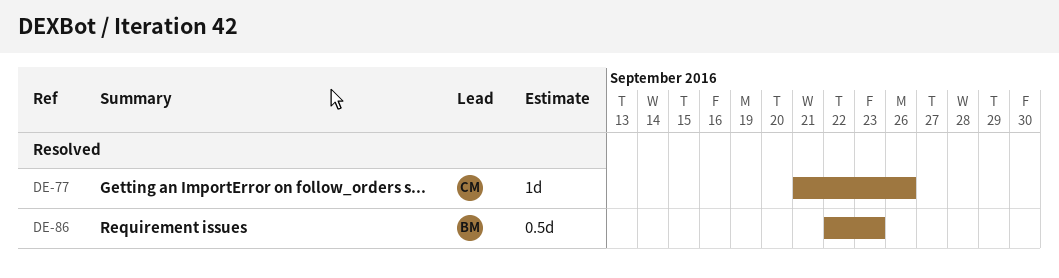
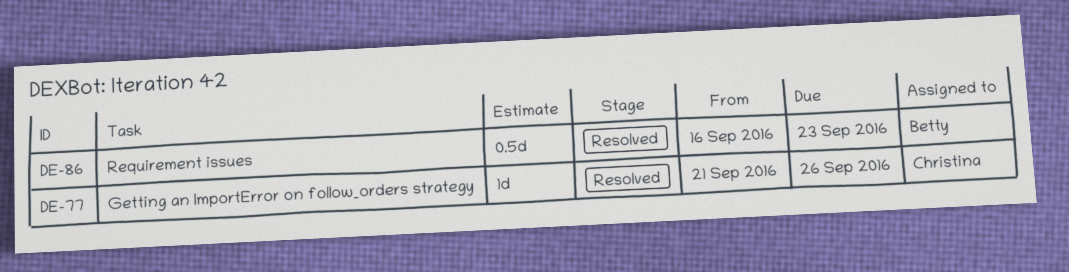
DE-86, start: Sep 22 -> Sep 16

